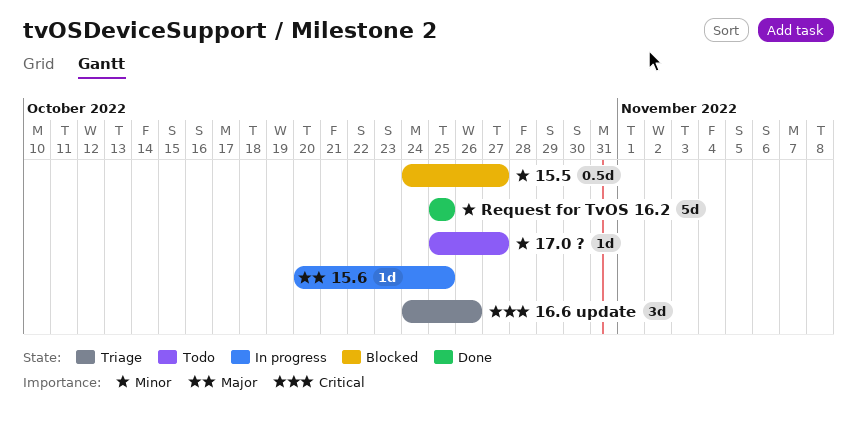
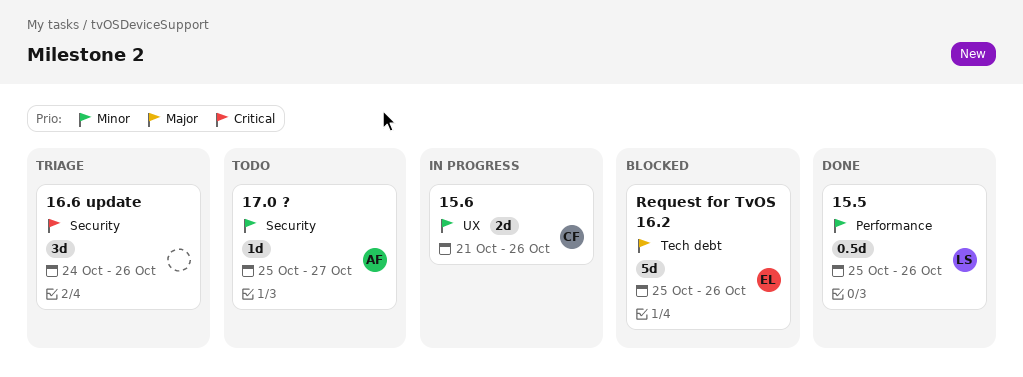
15.5, status: Blocked -> Done
15.5, start: Oct 24 -> Oct 25
15.5, due: Oct 27 -> Oct 26
15.6, priority: Major -> Minor
15.6, estimate: 1d -> 2d
15.6, start: Oct 20 -> Oct 21
15.6, due: Oct 25 -> Oct 26
Request for TvOS 16.2, status: Done -> Blocked
Request for TvOS 16.2, priority: Minor -> Major
Request for TvOS 16.2, due: Oct 25 -> Oct 26

